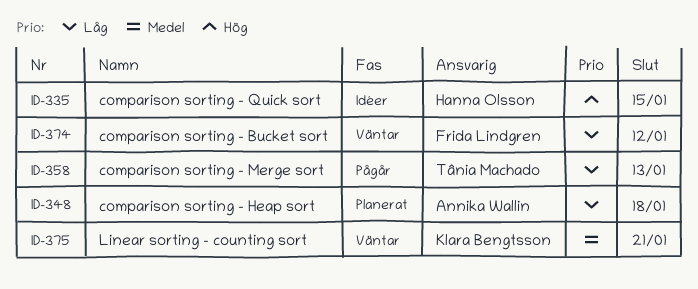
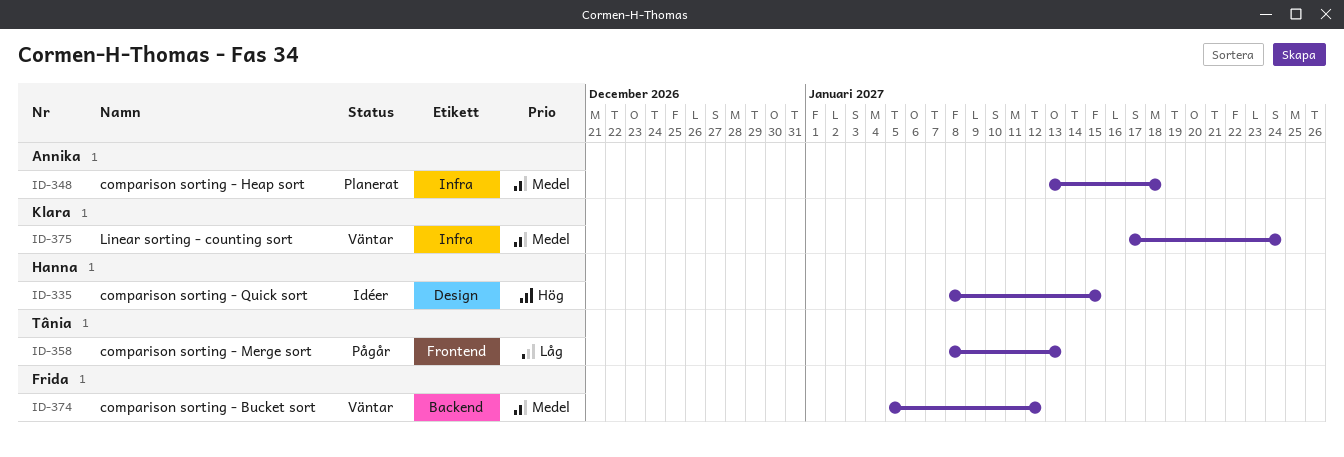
ID-348, priority: Låg -> Medel
ID-374, priority: Låg -> Medel
ID-375, due: Jan 21 -> Jan 24

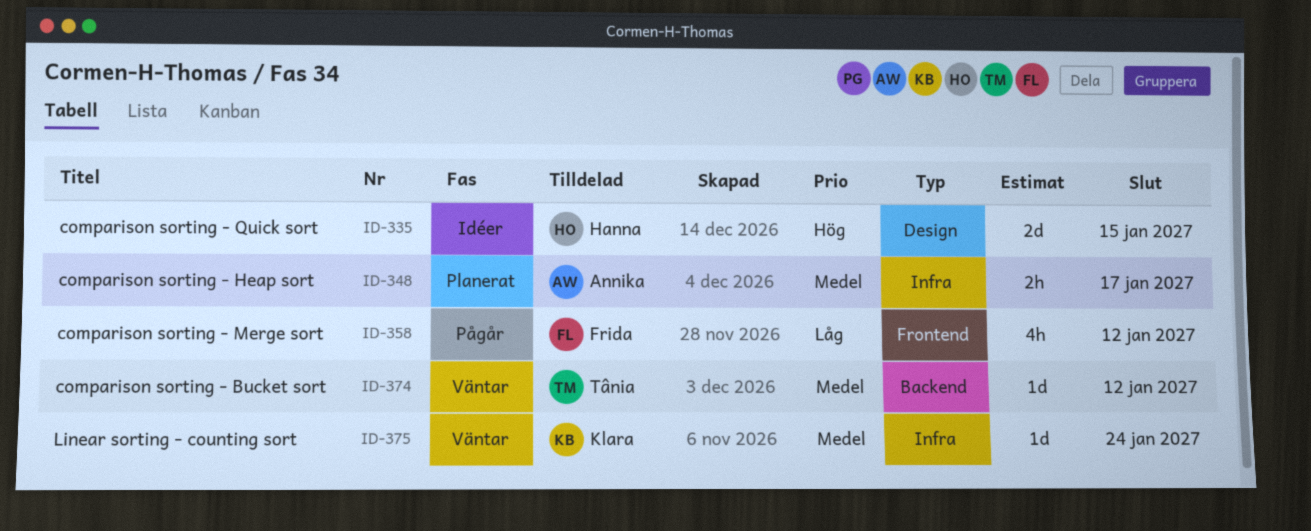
ID-348, due: Jan 18 -> Jan 17
ID-358, owner: Tânia -> Frida
ID-358, due: Jan 13 -> Jan 12
ID-374, owner: Frida -> Tânia

